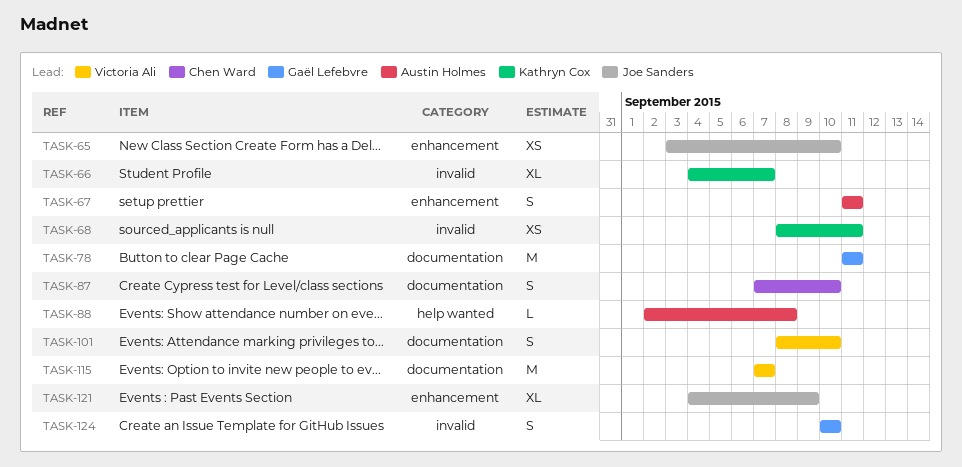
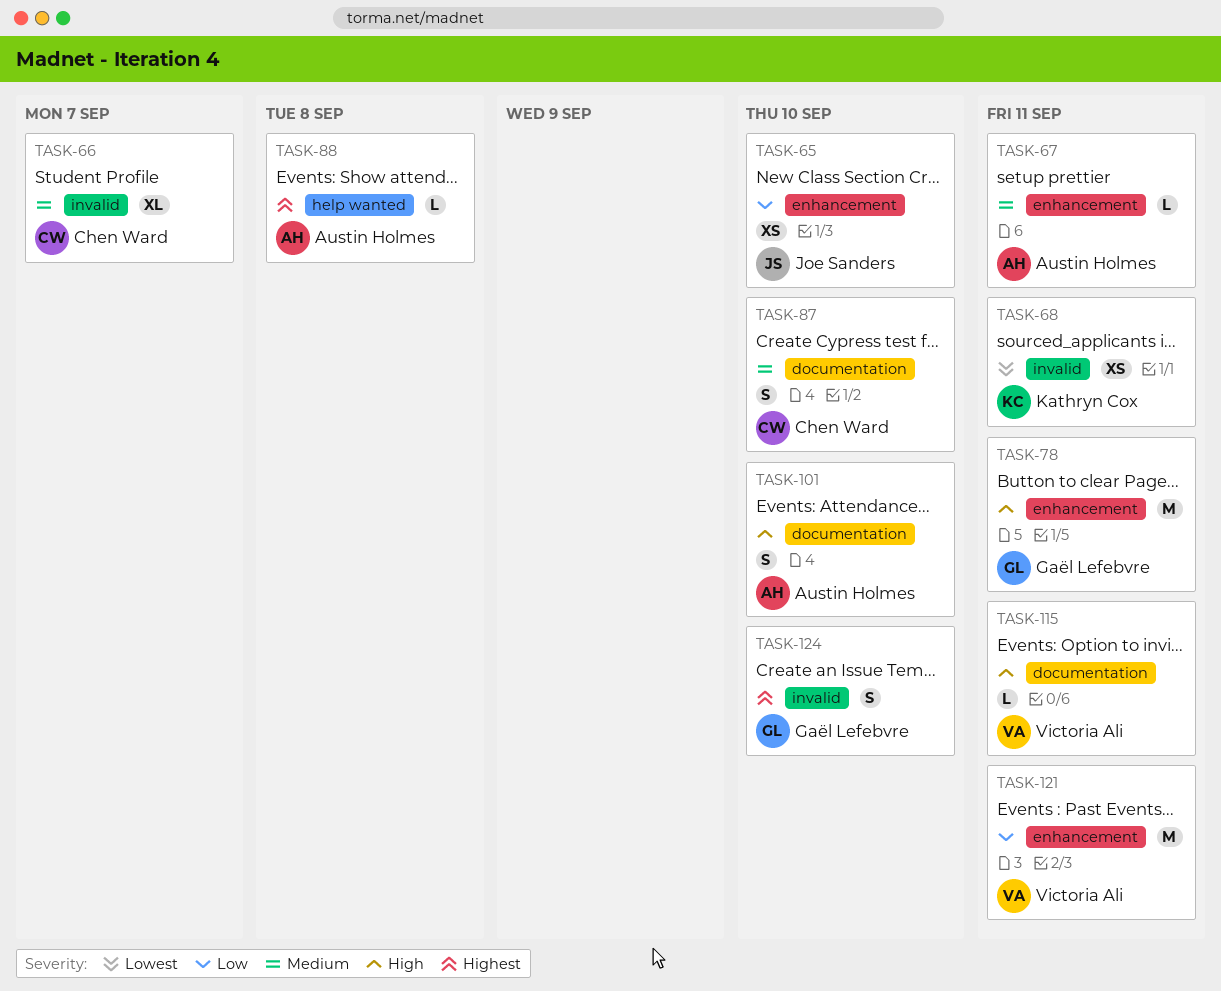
TASK-66, owner: Kathryn Cox -> Chen Ward
TASK-67, estimate: S -> L
TASK-78, label: documentation -> enhancement
TASK-101, owner: Victoria Ali -> Austin Holmes
TASK-115, estimate: M -> L
TASK-115, due: Sep 7 -> Sep 11
TASK-121, owner: Joe Sanders -> Victoria Ali
TASK-121, estimate: XL -> M
TASK-121, due: Sep 9 -> Sep 11

